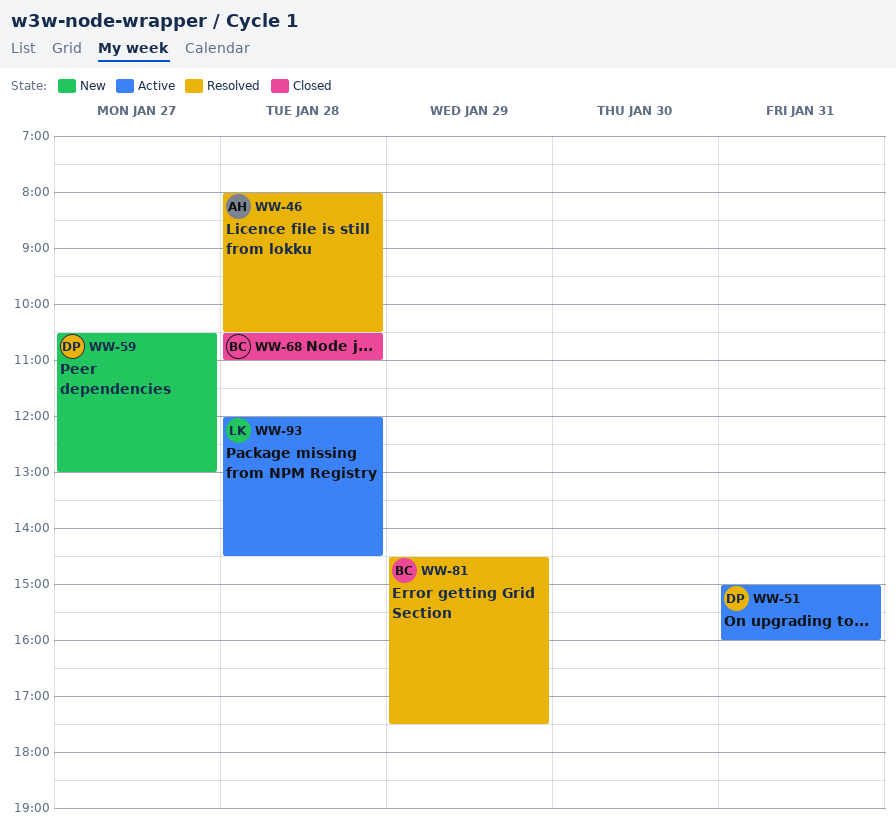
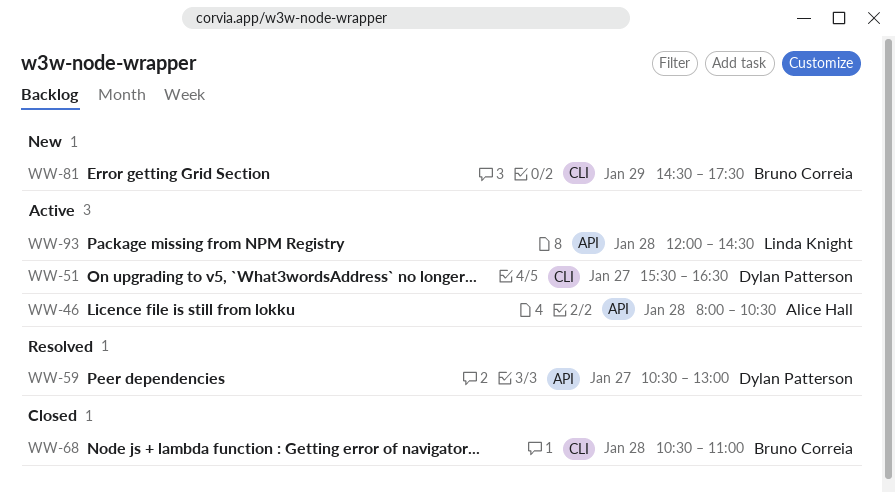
WW-46, status: Resolved -> Active
WW-51, day: Jan 31 -> Jan 27
WW-51, begins: 15:00 -> 15:30
WW-51, ends: 16:00 -> 16:30
WW-59, status: New -> Resolved
WW-81, status: Resolved -> New

